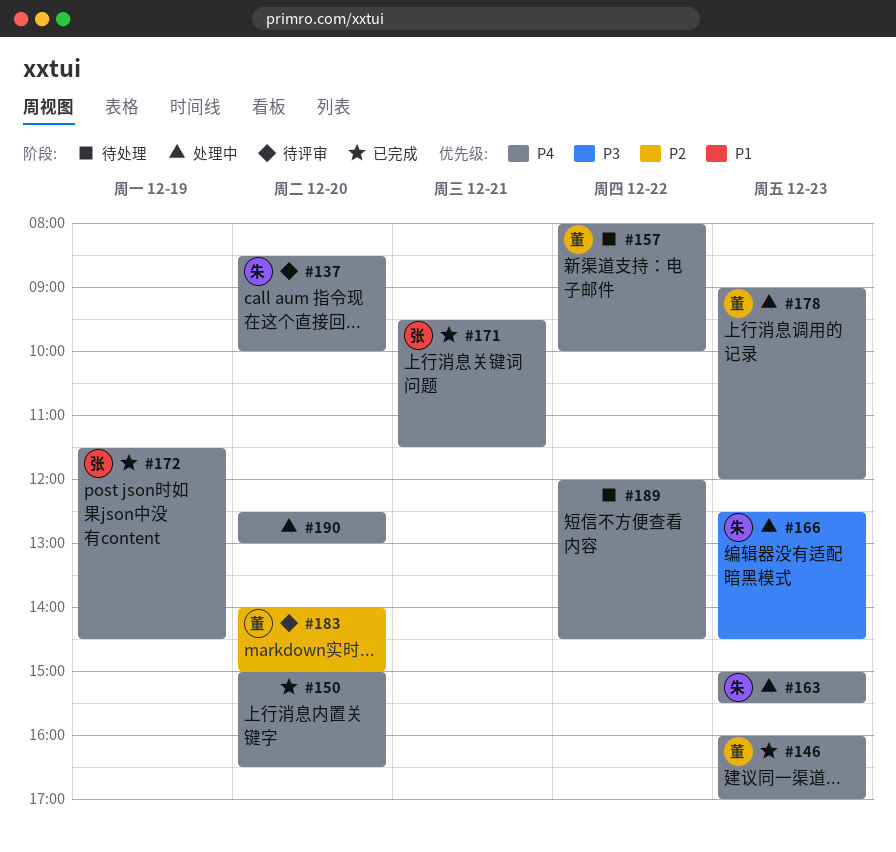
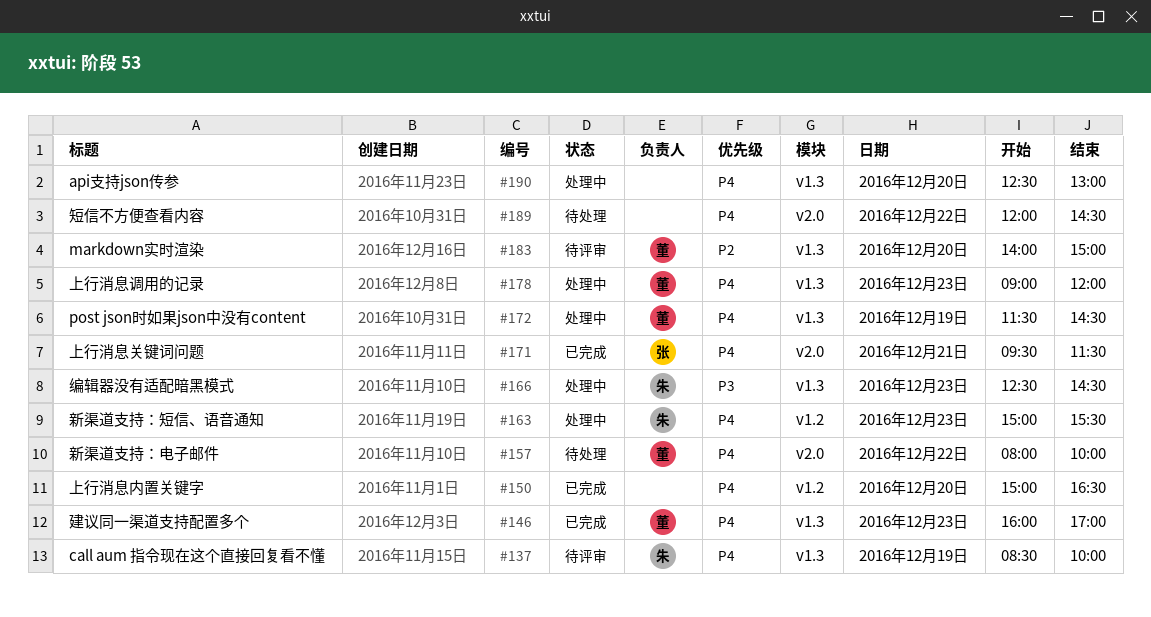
#137, day: Dec 20 -> Dec 19
#172, status: 已完成 -> 处理中
#172, owner: 张 -> 董

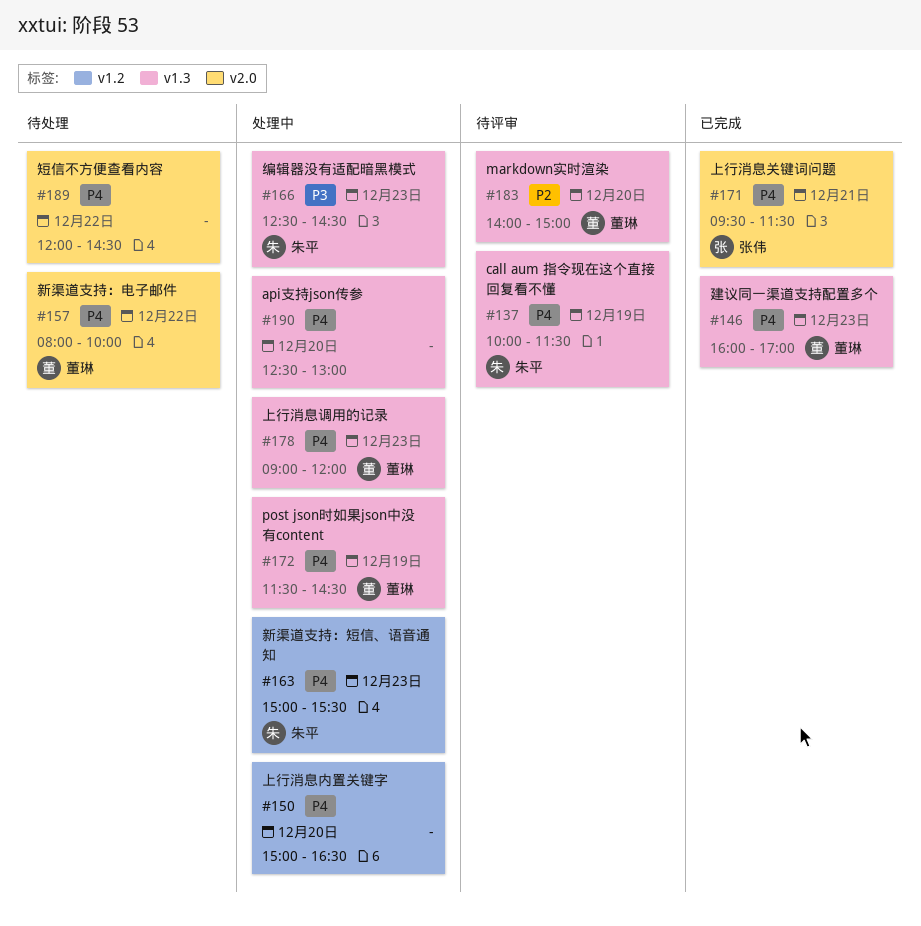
#137, begins: 08:30 -> 10:00
#137, ends: 10:00 -> 11:30
#150, status: 已完成 -> 处理中

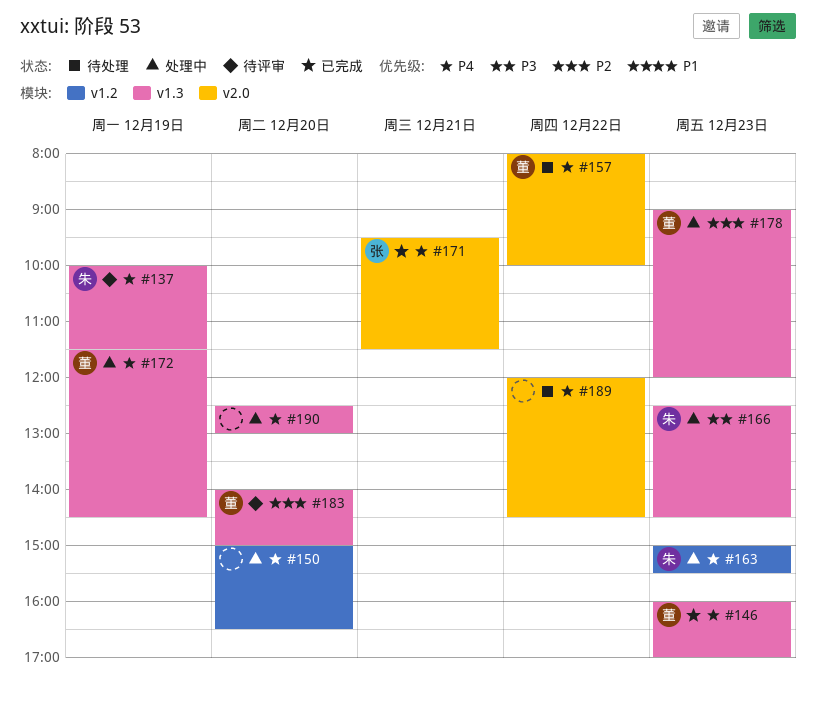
#178, priority: P4 -> P2

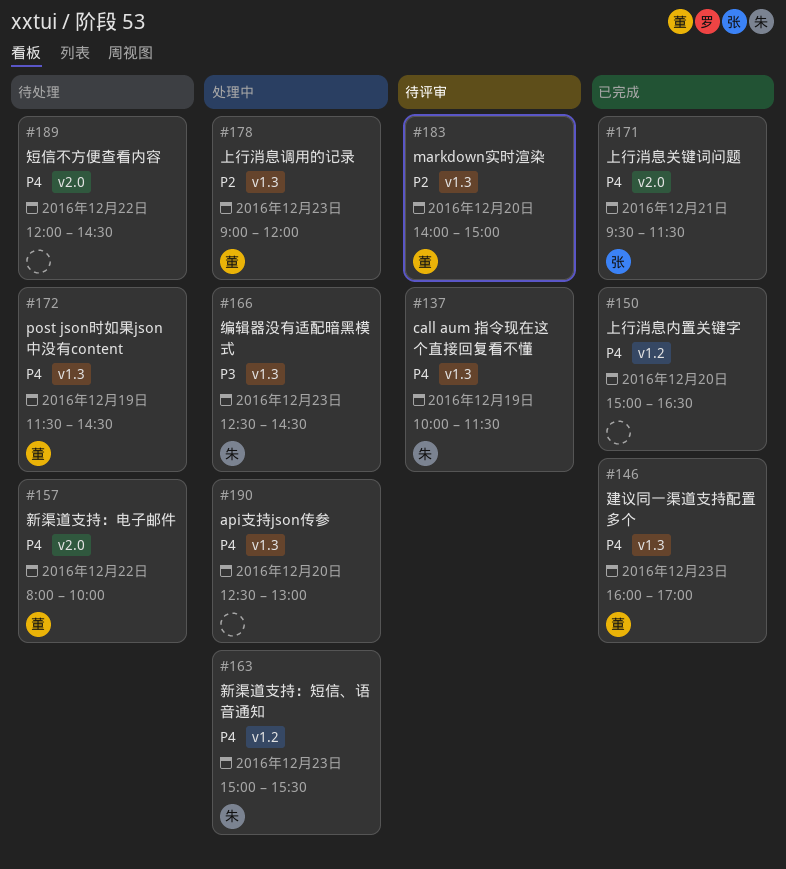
#150, status: 处理中 -> 已完成
#172, status: 处理中 -> 待处理

